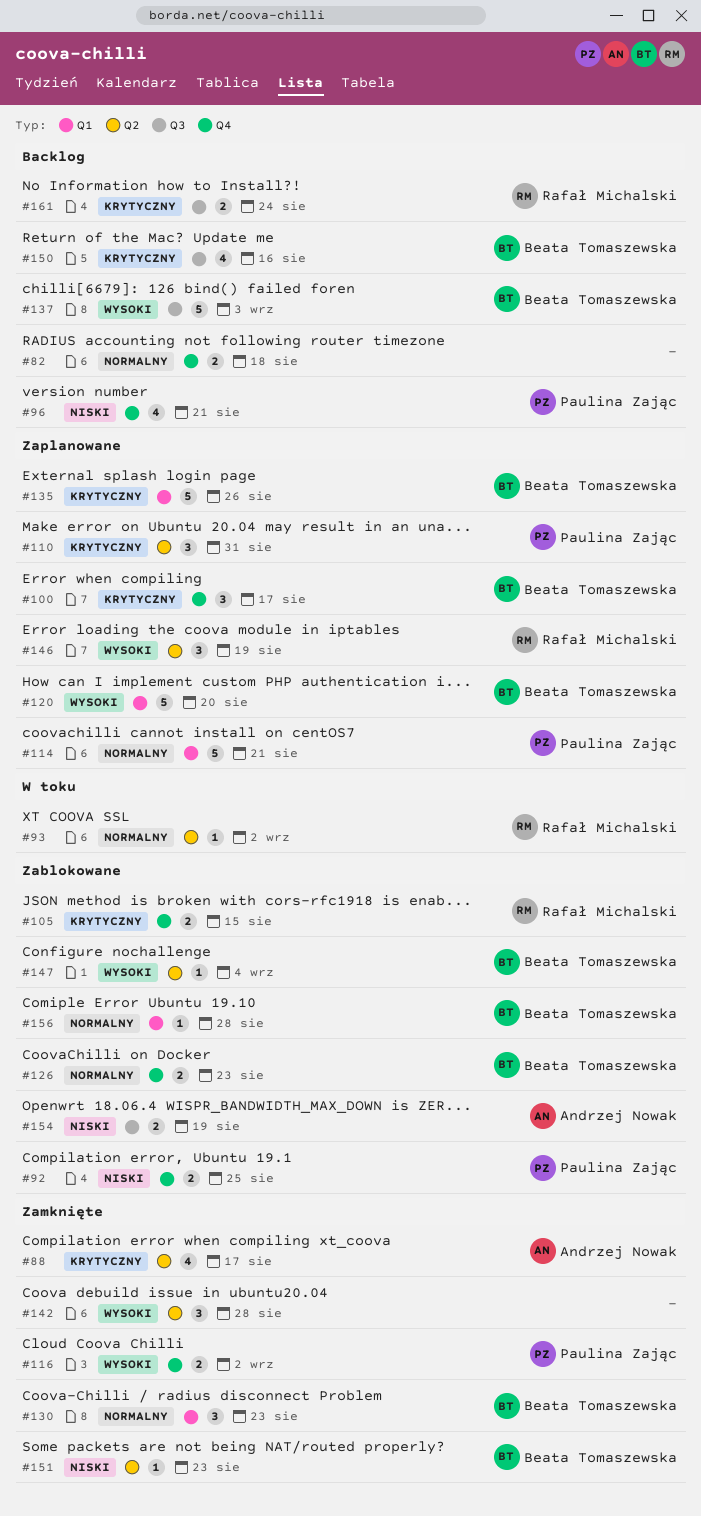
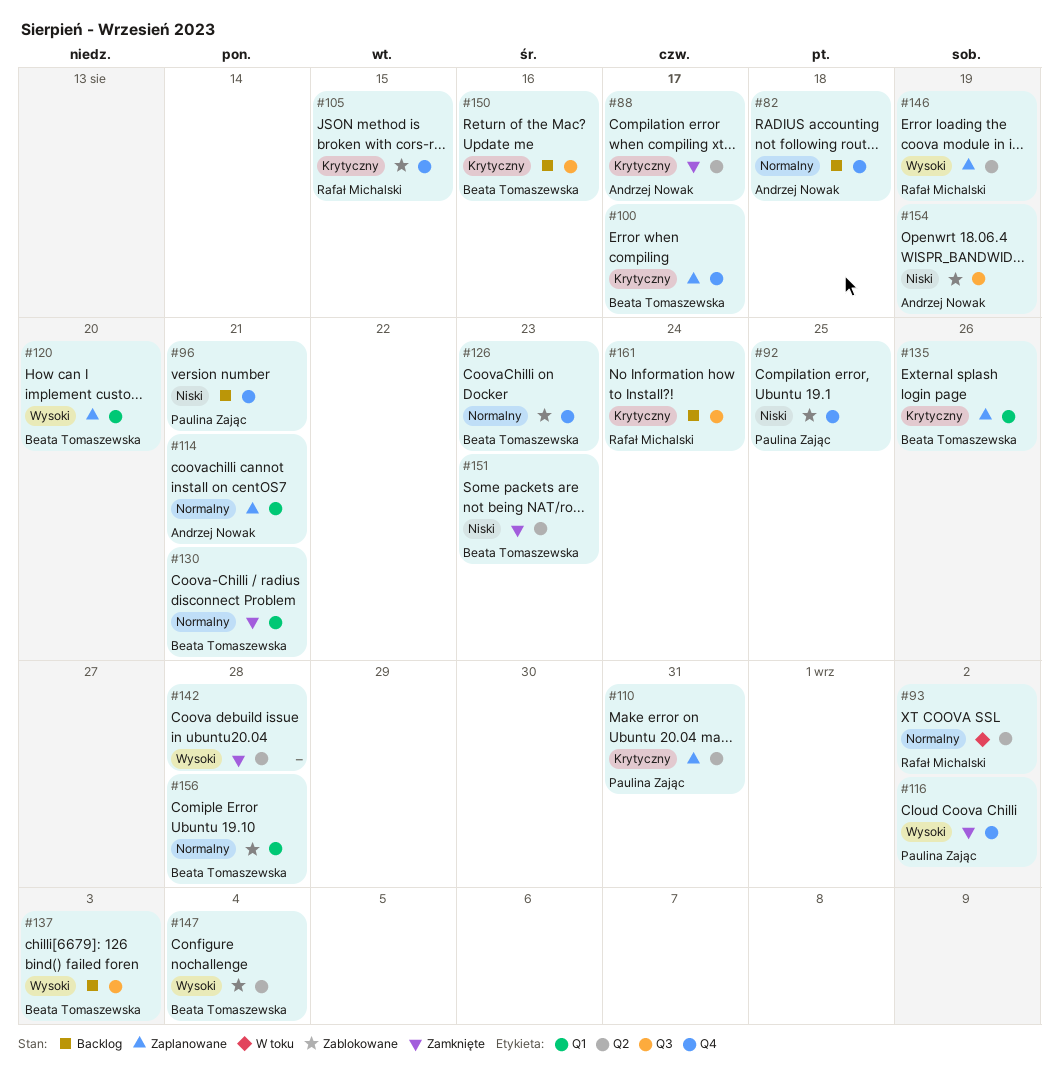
#82, owner: none -> Andrzej Nowak
#114, owner: Paulina Zając -> Andrzej Nowak
#130, due: Aug 23 -> Aug 21

